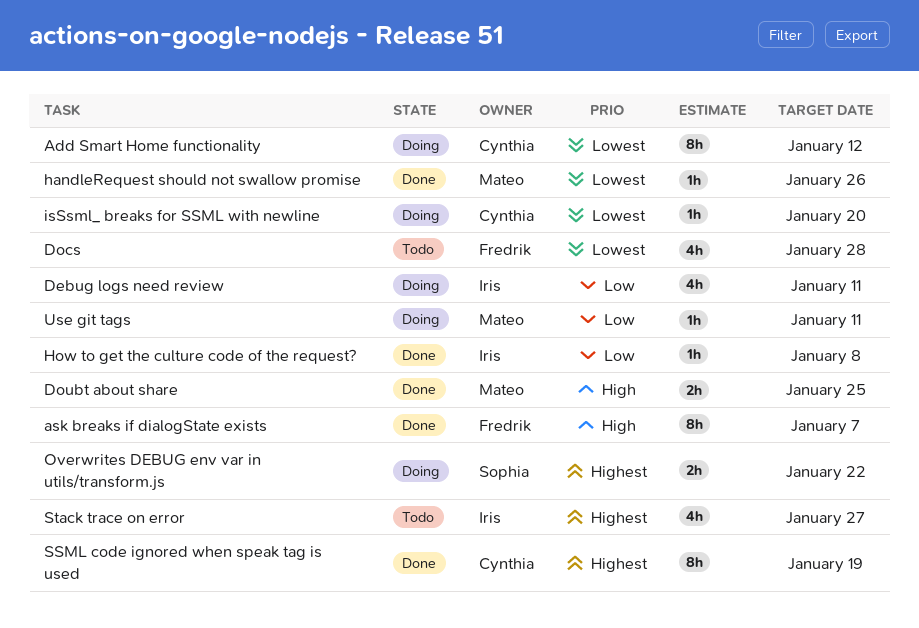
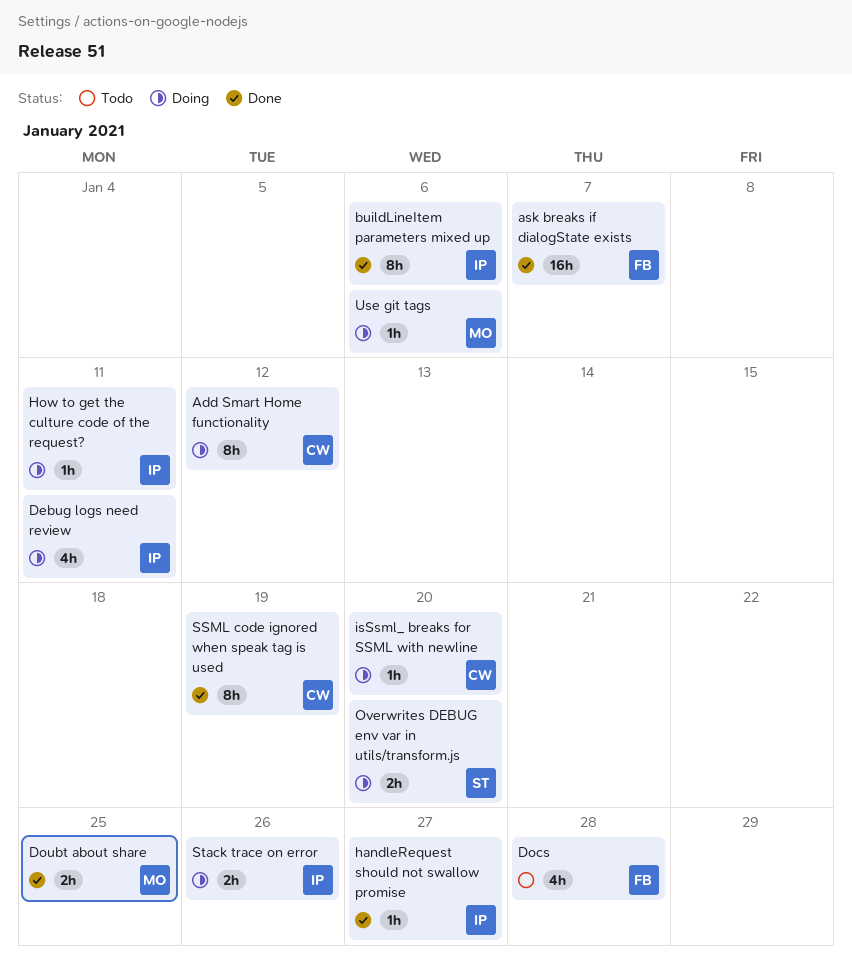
ask breaks if dialogState exists, estimate: 8h -> 16h
buildLineItem parameters mixed up: none -> present
handleRequest should not swallow promise, owner: Mateo -> Iris
handleRequest should not swallow promise, due: Jan 26 -> Jan 27
How to get the culture code of the request?, status: Done -> Doing
How to get the culture code of the request?, due: Jan 8 -> Jan 11
Overwrites DEBUG env var in utils/transform.js, due: Jan 22 -> Jan 20
Stack trace on error, status: Todo -> Doing
Stack trace on error, estimate: 4h -> 2h
Stack trace on error, due: Jan 27 -> Jan 26
Use git tags, due: Jan 11 -> Jan 6

